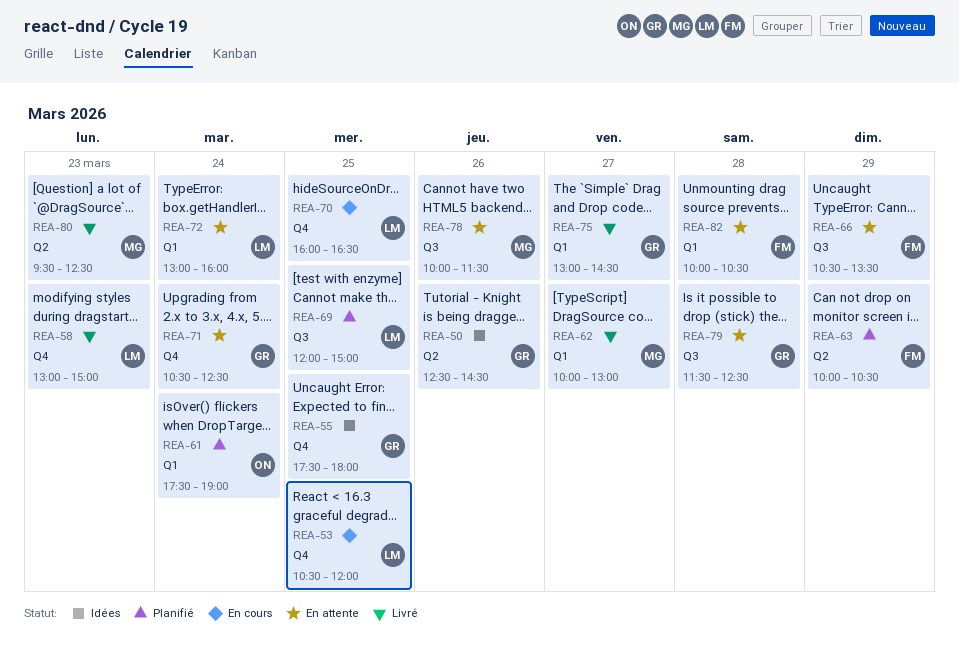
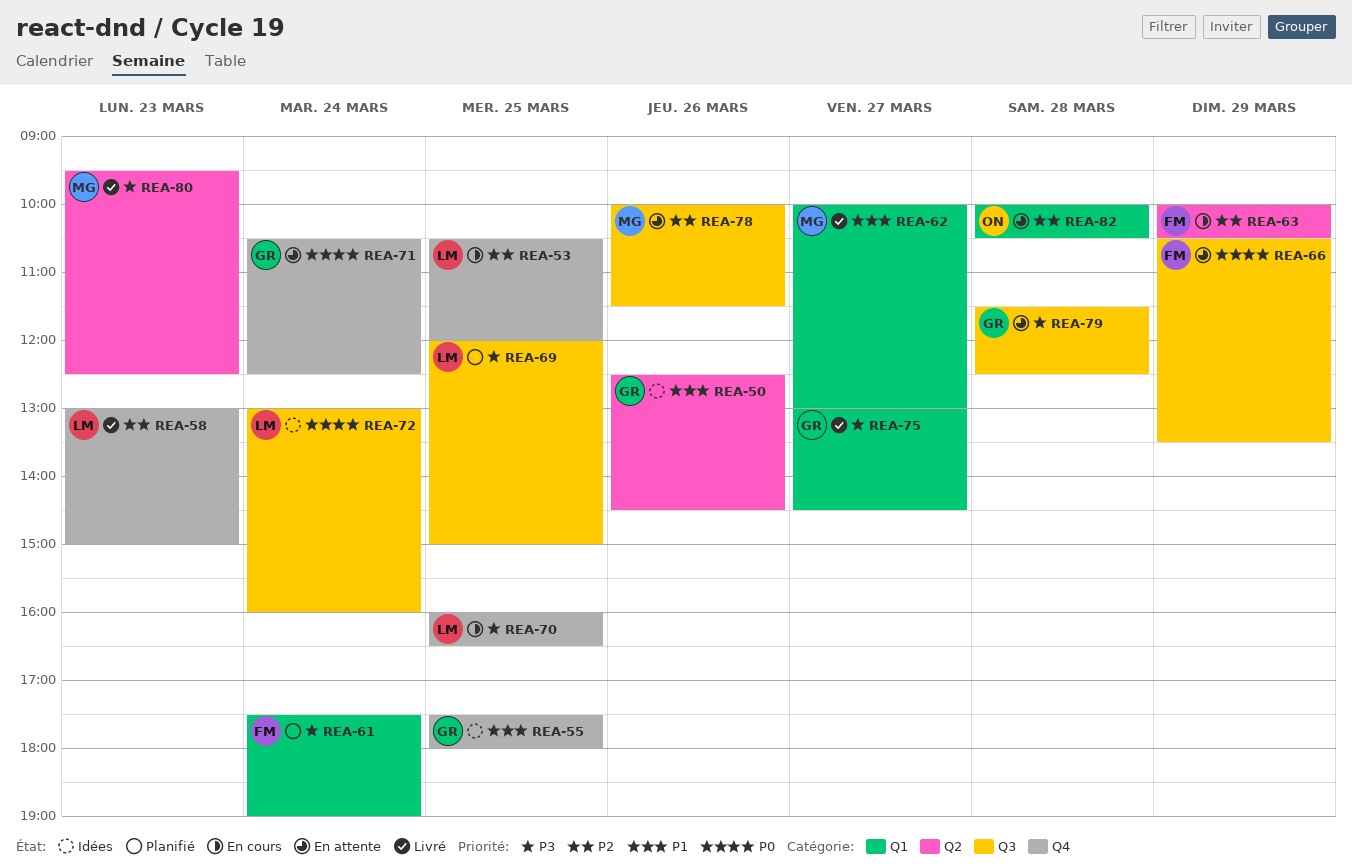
REA-61, owner: ON -> FM
REA-63, status: Planifié -> En cours
REA-72, status: En attente -> Idées
REA-72, label: Q1 -> Q3
REA-82, owner: FM -> ON

